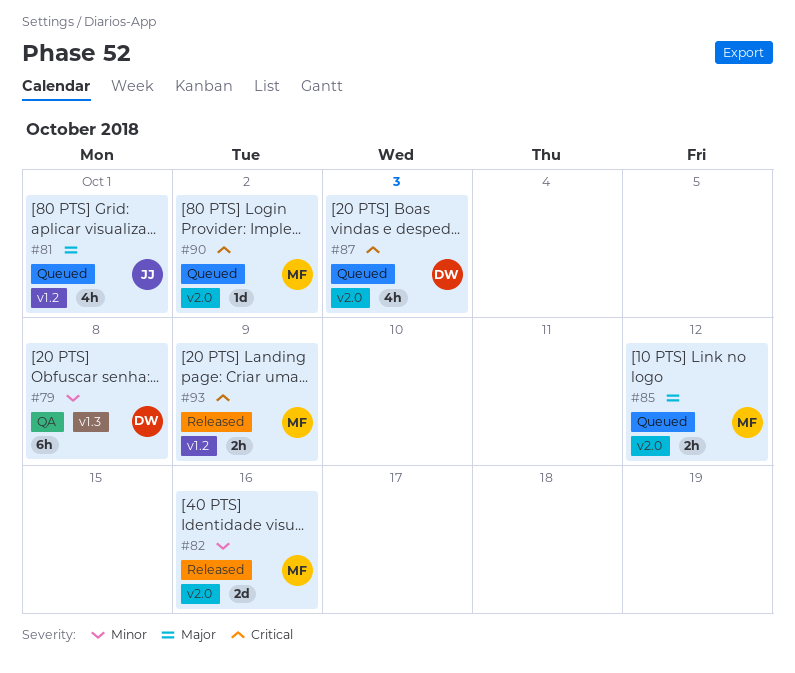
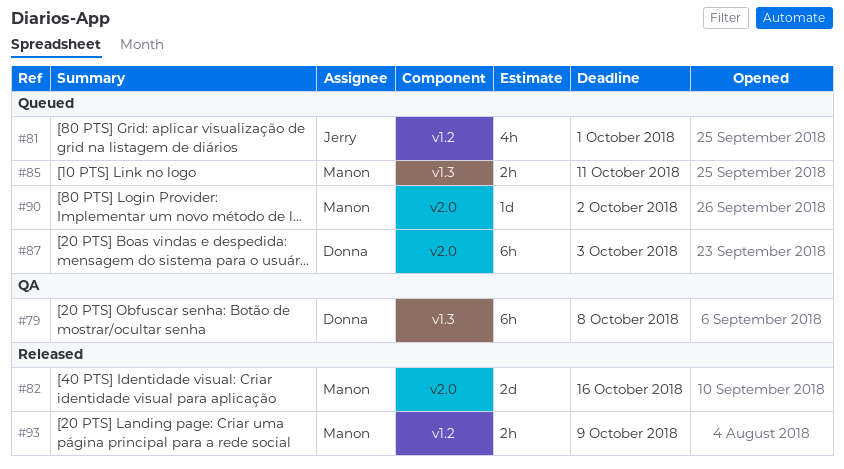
#85, label: v2.0 -> v1.3
#85, due: Oct 12 -> Oct 11
#87, estimate: 4h -> 6h

